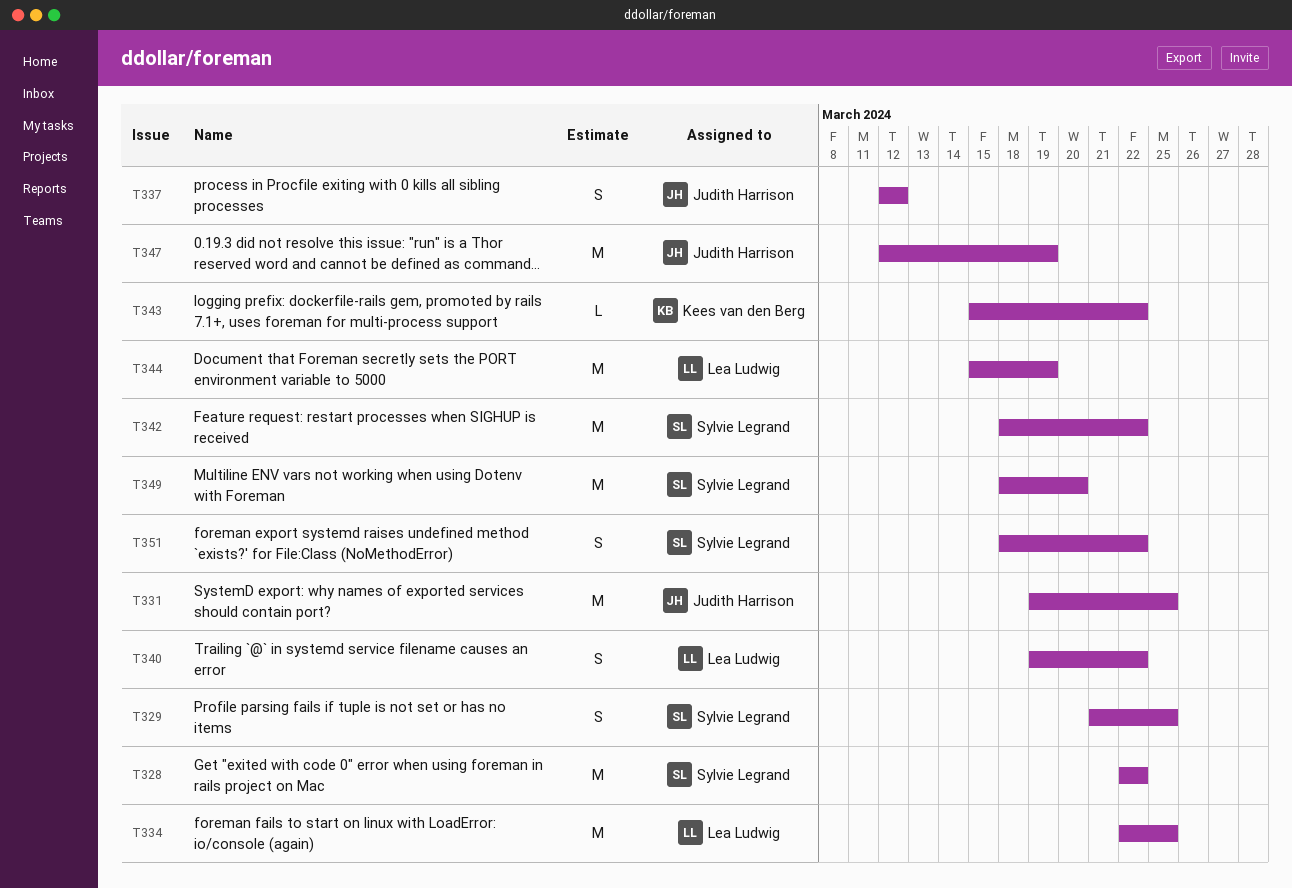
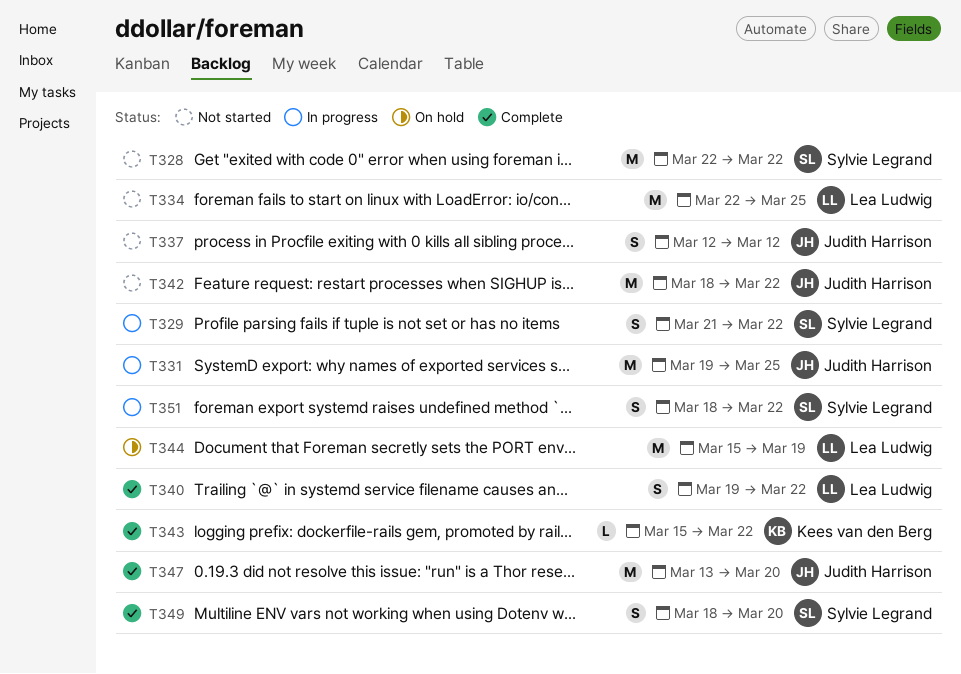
T329, due: Mar 25 -> Mar 22
T342, owner: Sylvie Legrand -> Judith Harrison
T347, start: Mar 12 -> Mar 13
T347, due: Mar 19 -> Mar 20
T349, estimate: M -> S

